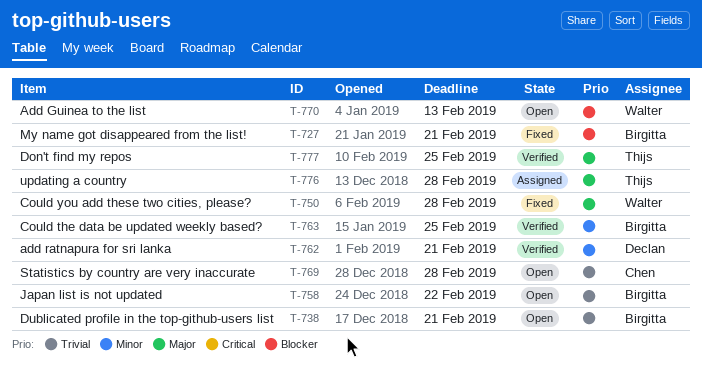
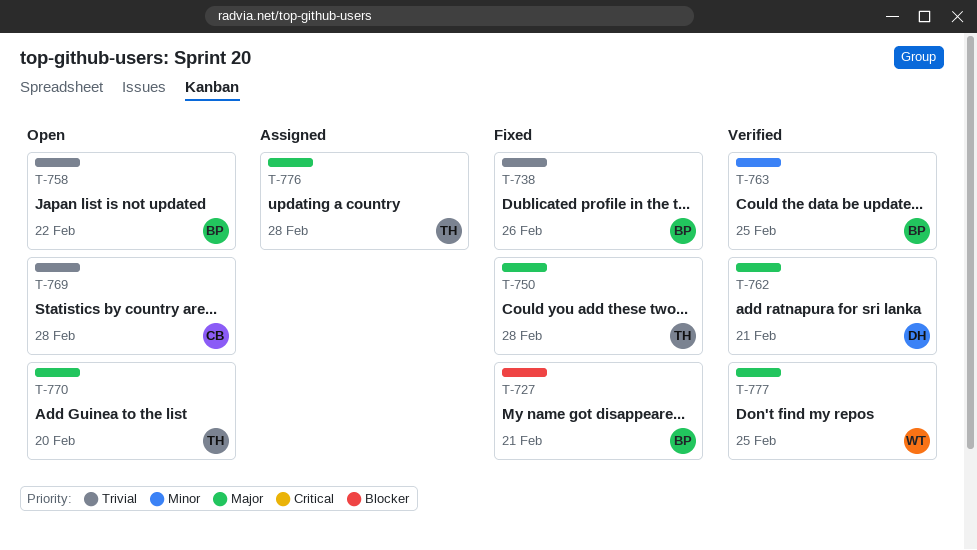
T-738, status: Open -> Fixed
T-738, due: Feb 21 -> Feb 26
T-750, owner: Walter -> Thijs
T-762, priority: Minor -> Major
T-770, owner: Walter -> Thijs
T-770, priority: Blocker -> Major
T-770, due: Feb 13 -> Feb 20
T-777, owner: Thijs -> Walter

